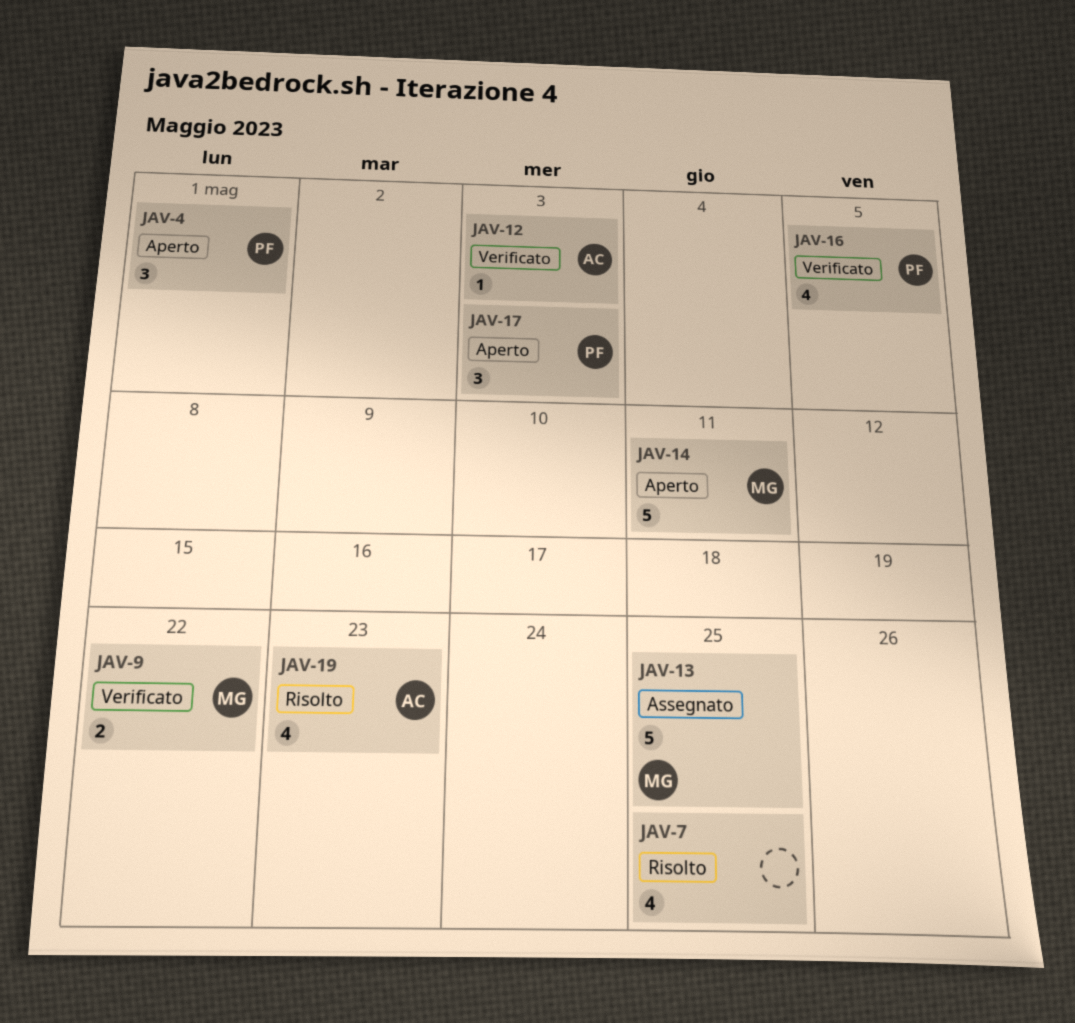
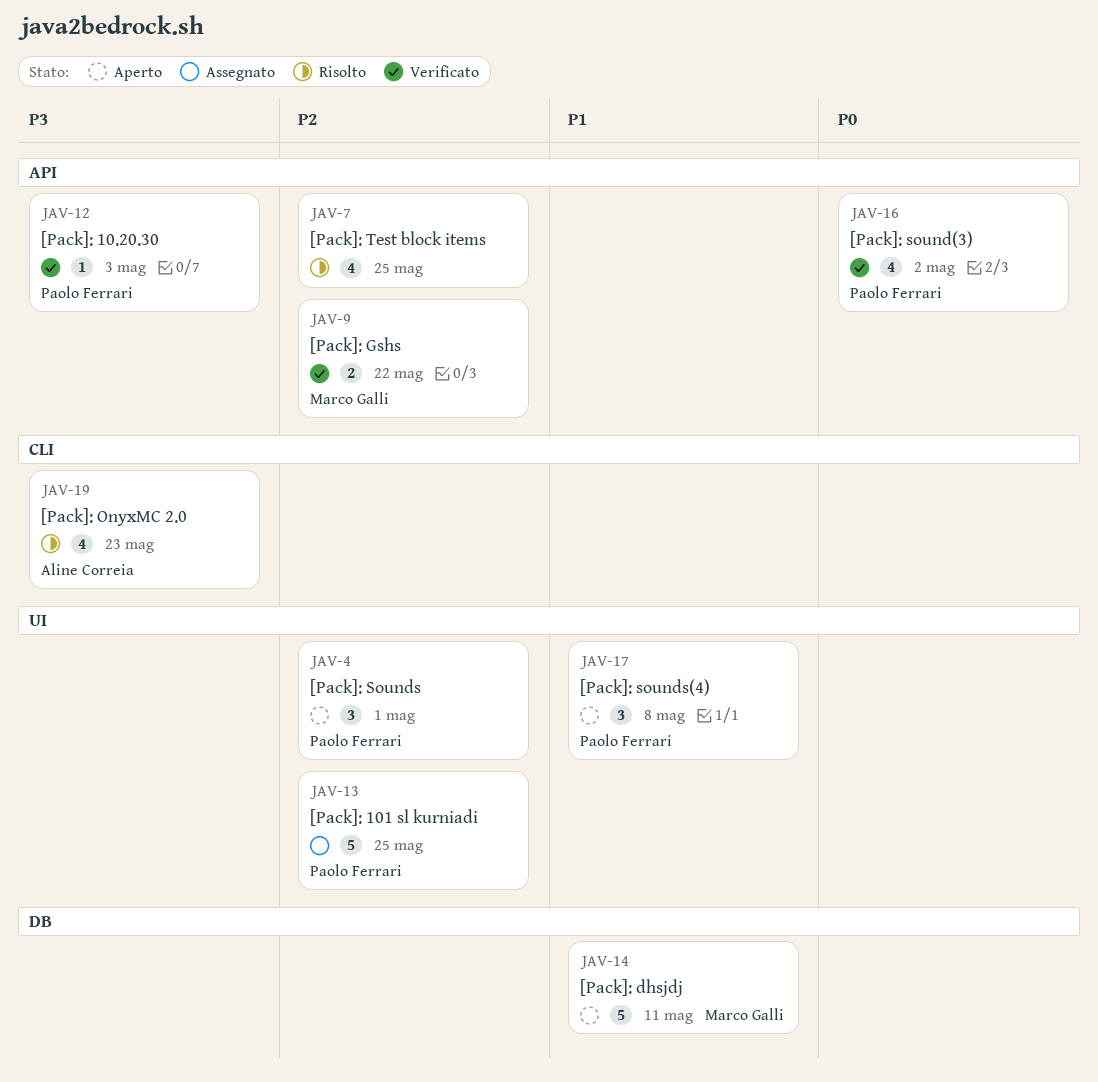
JAV-12, owner: Aline Correia -> Paolo Ferrari
JAV-13, owner: Marco Galli -> Paolo Ferrari
JAV-16, due: May 5 -> May 2
JAV-17, due: May 3 -> May 8

